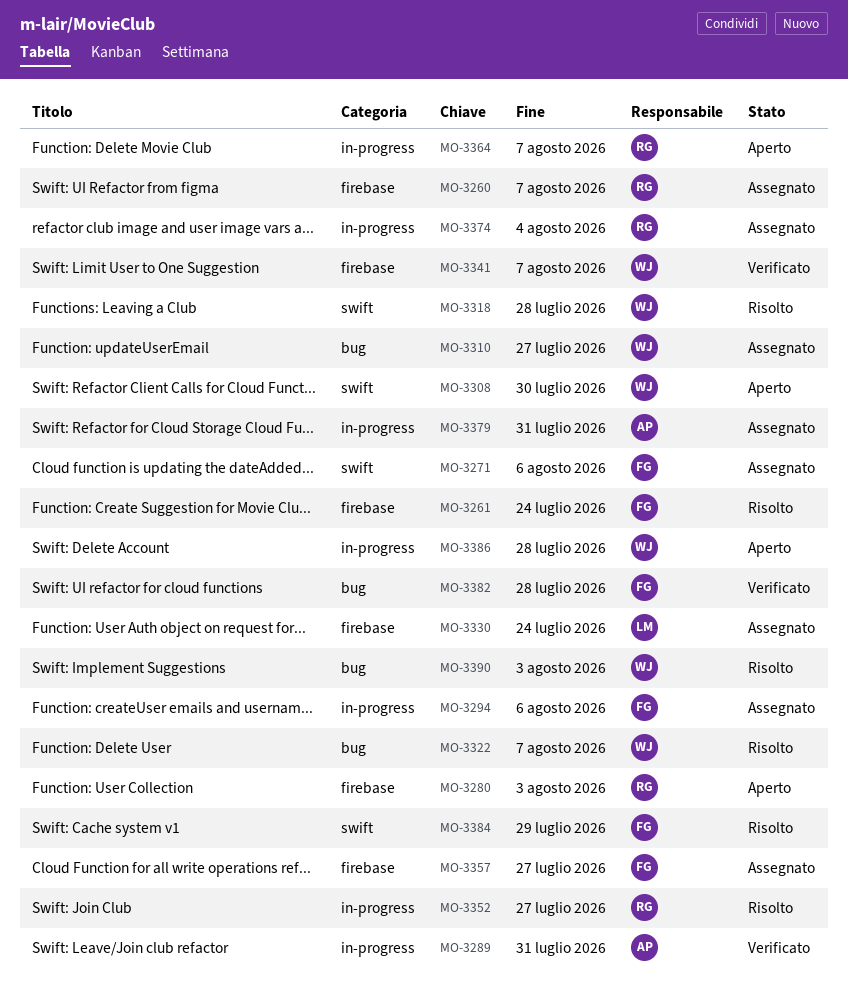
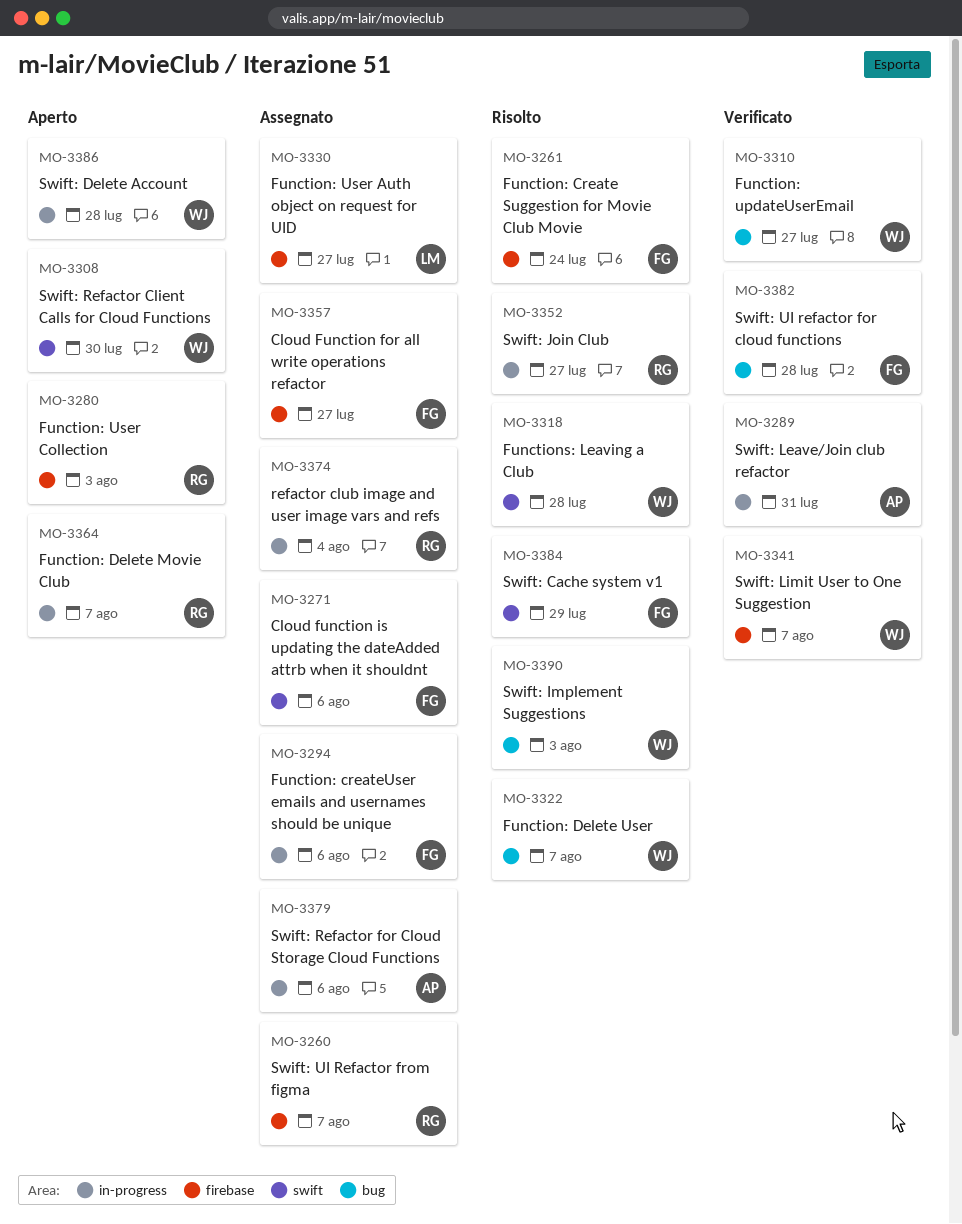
MO-3310, status: Assegnato -> Verificato
MO-3330, due: Jul 24 -> Jul 27
MO-3379, due: Jul 31 -> Aug 6

